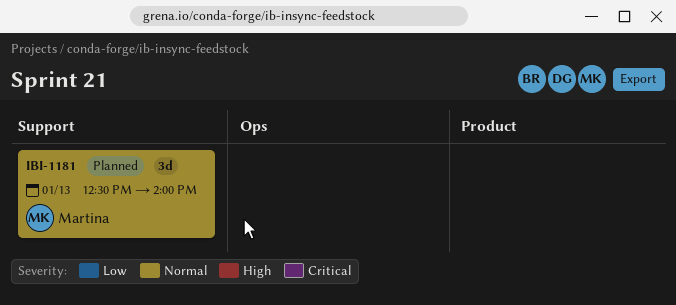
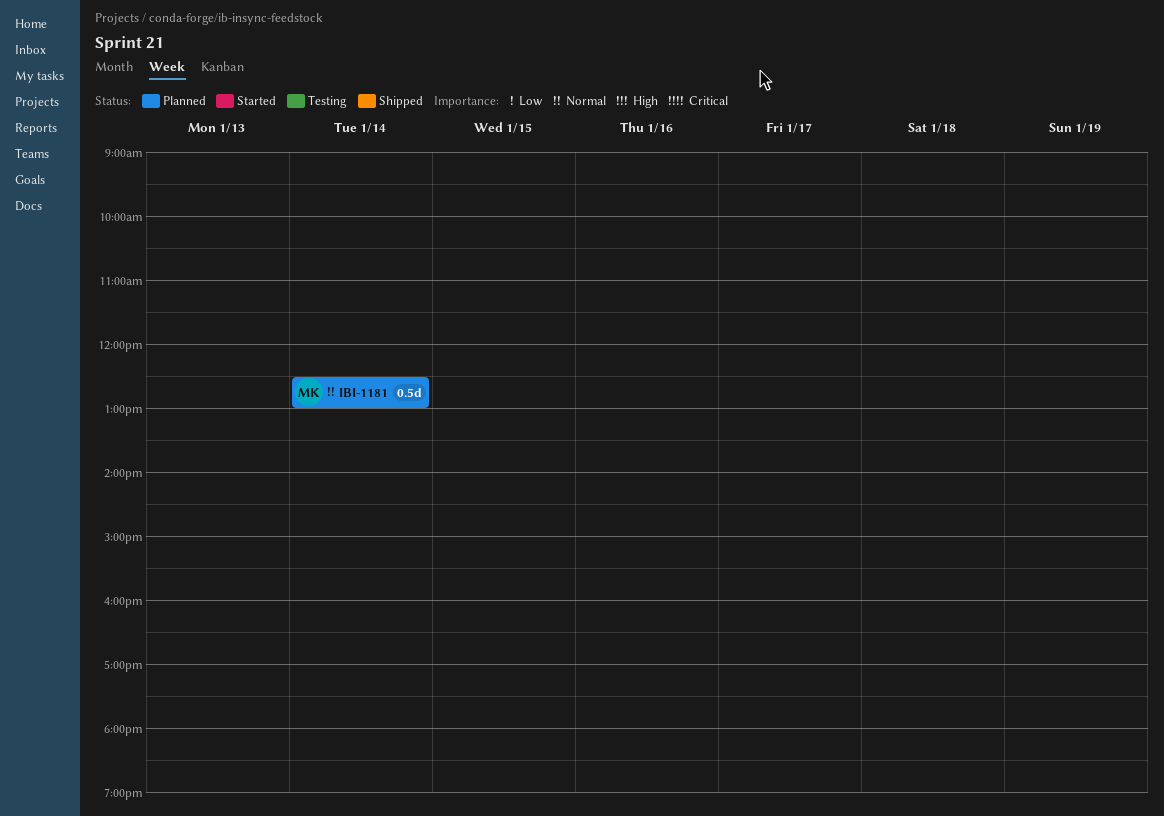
IBI-1181, estimate: 3d -> 0.5d
IBI-1181, day: Jan 13 -> Jan 14
IBI-1181, ends: 14:00 -> 13:00

